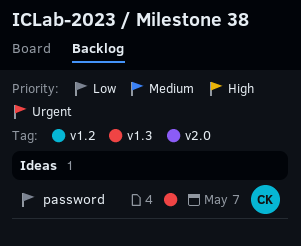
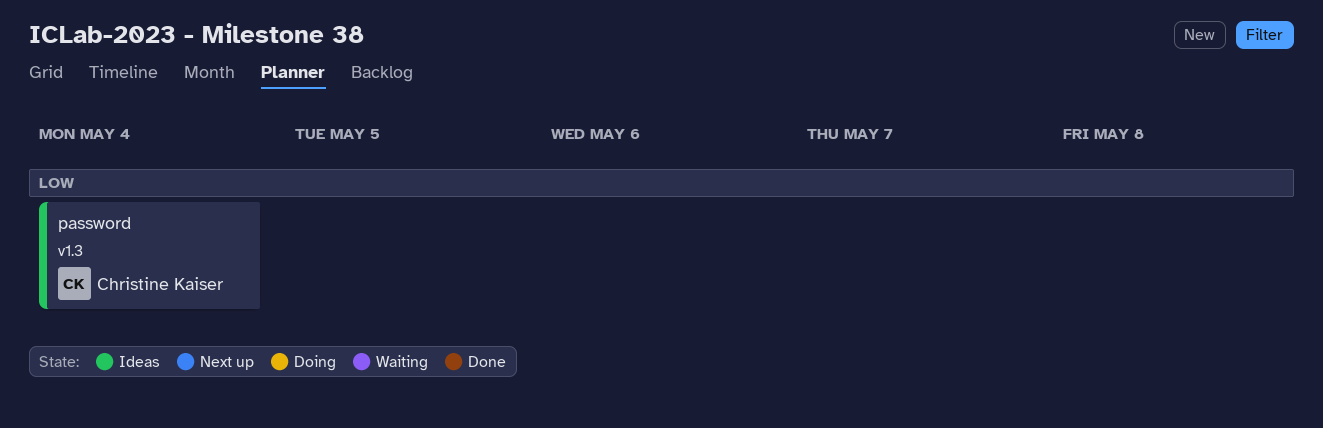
password, due: May 7 -> May 4

